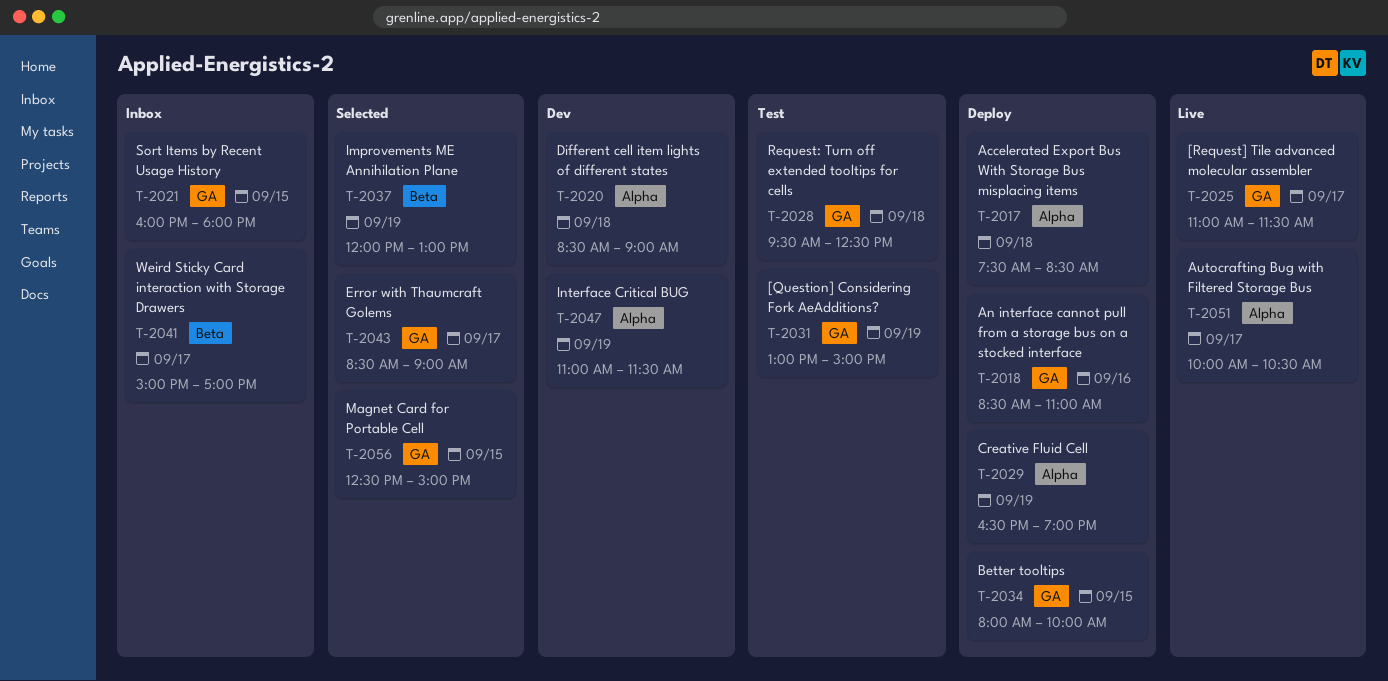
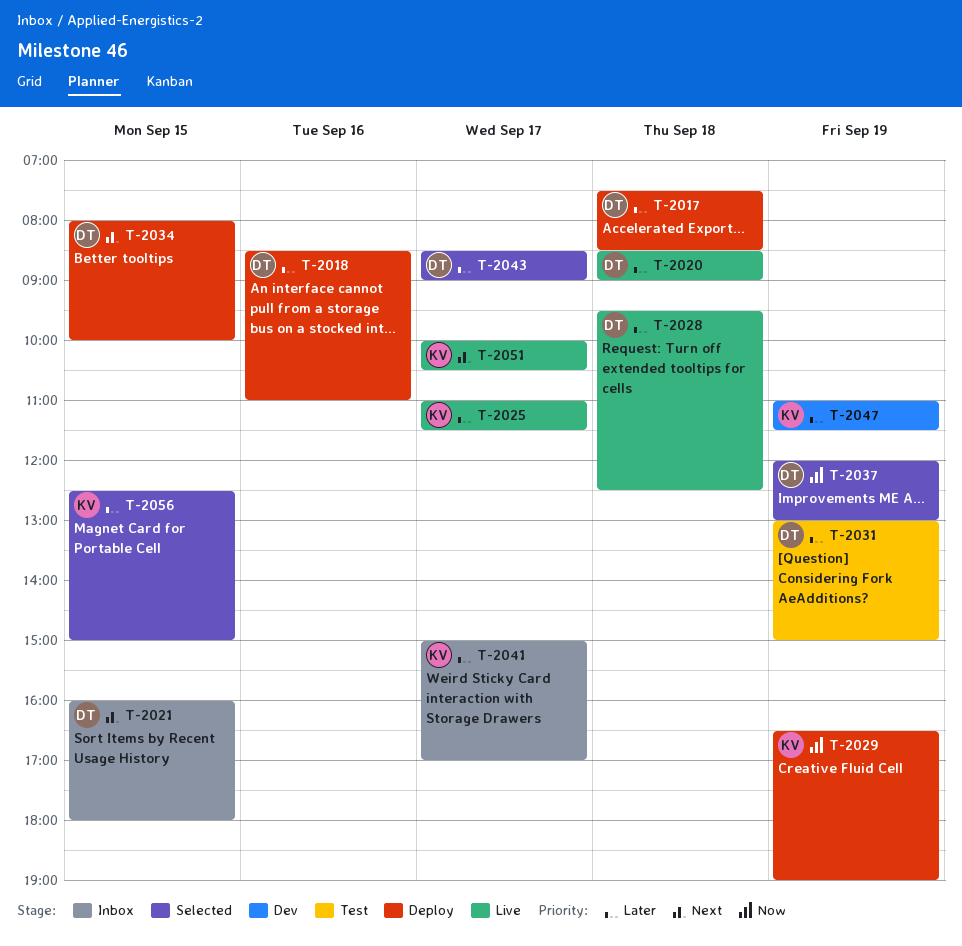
T-2020, status: Dev -> Live
T-2028, status: Test -> Live

